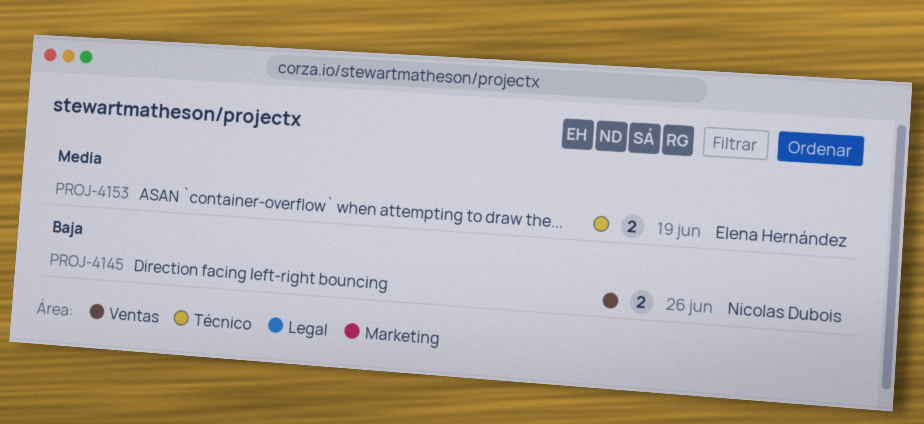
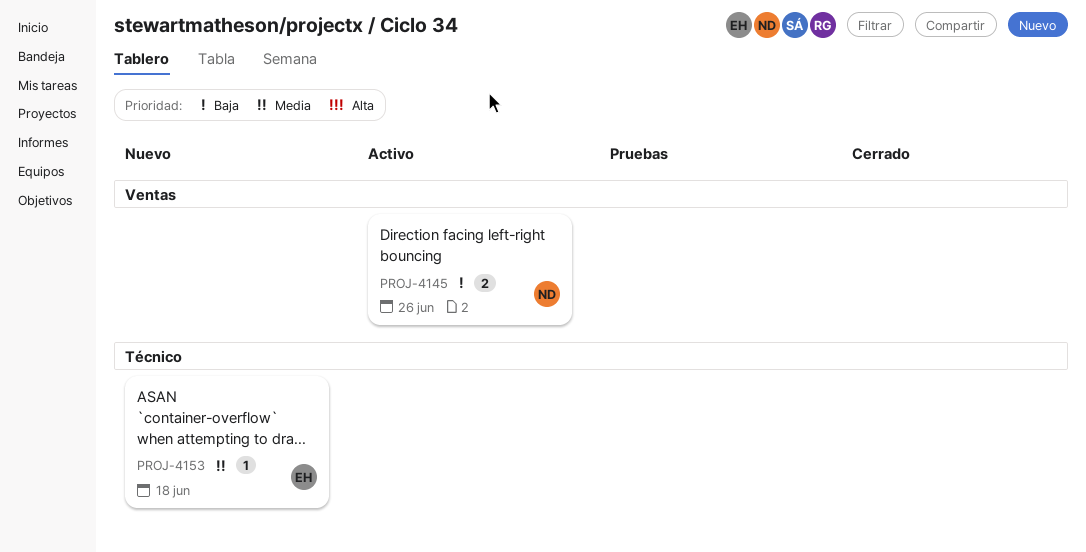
PROJ-4153, estimate: 2 -> 1
PROJ-4153, due: Jun 19 -> Jun 18

